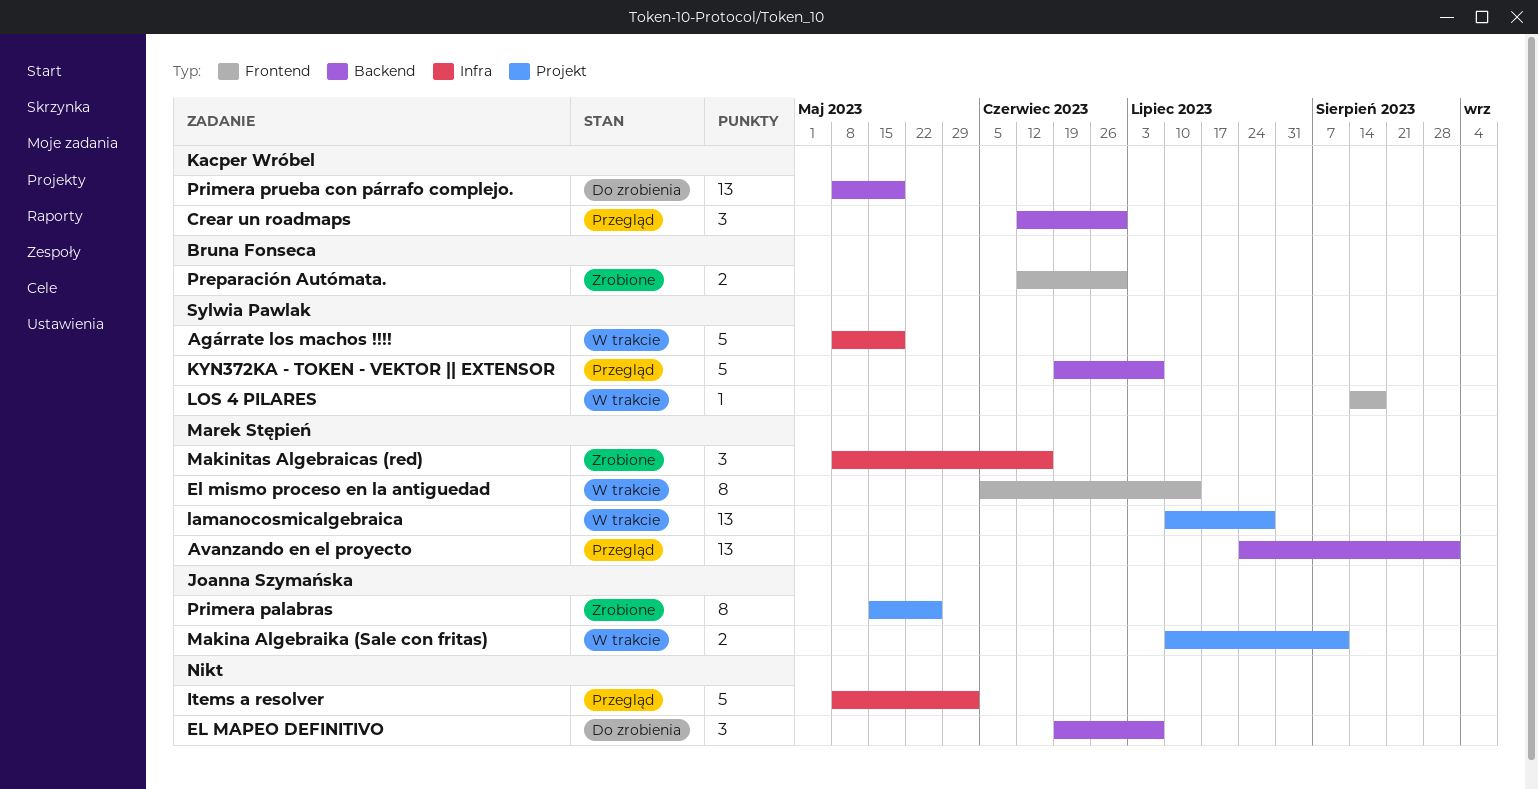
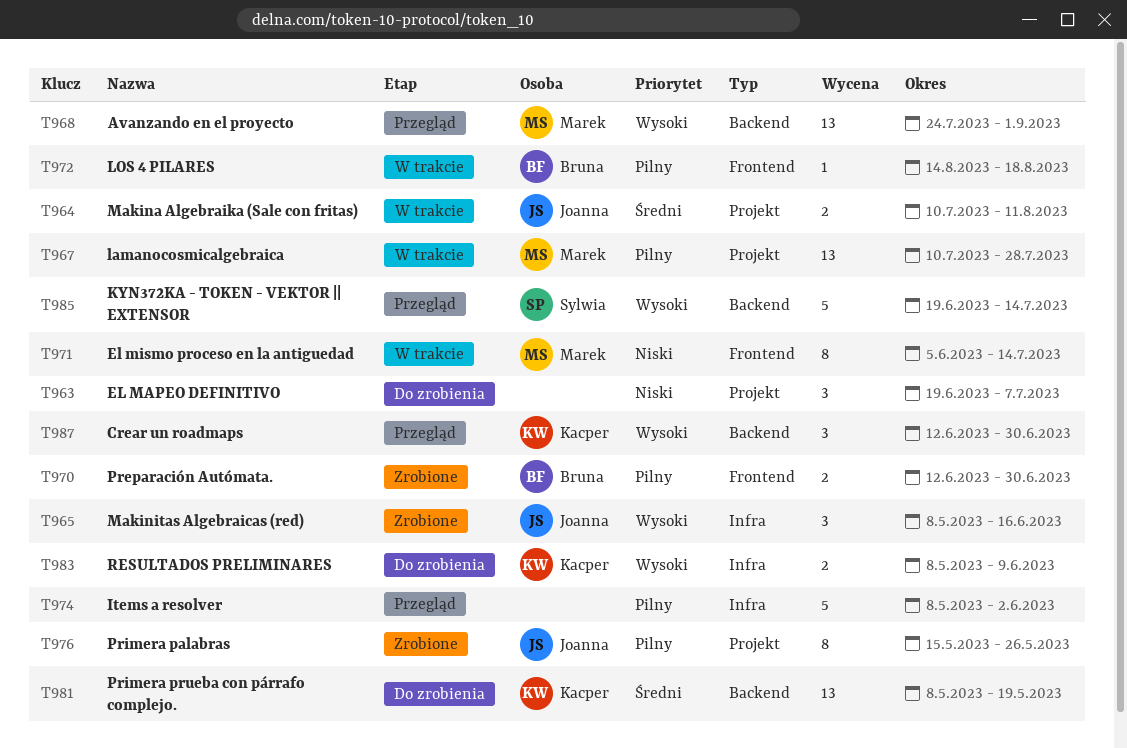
Agárrate los machos !!!!: present -> none
EL MAPEO DEFINITIVO, label: Backend -> Projekt
KYN372KA - TOKEN - VEKTOR || EXTENSOR, due: Jul 7 -> Jul 14
LOS 4 PILARES, owner: Sylwia Pawlak -> Bruna Fonseca
Makinitas Algebraicas (red), owner: Marek Stępień -> Joanna Szymańska
RESULTADOS PRELIMINARES: none -> present

